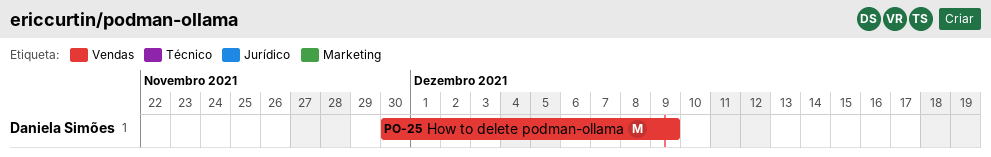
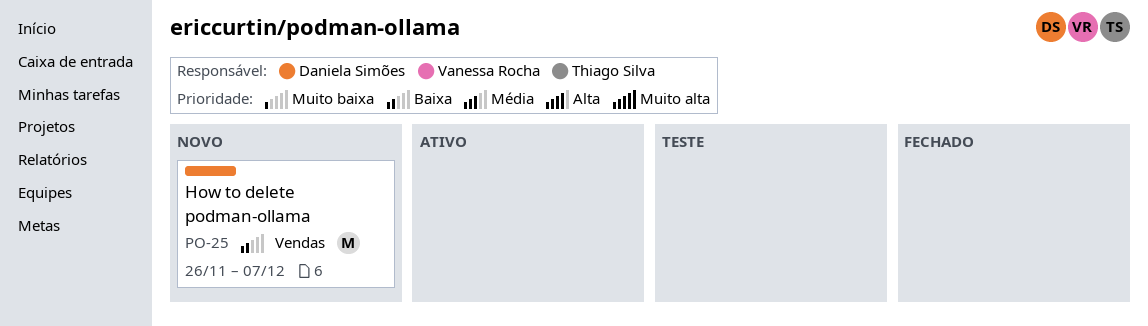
PO-25, start: Nov 30 -> Nov 26
PO-25, due: Dec 9 -> Dec 7

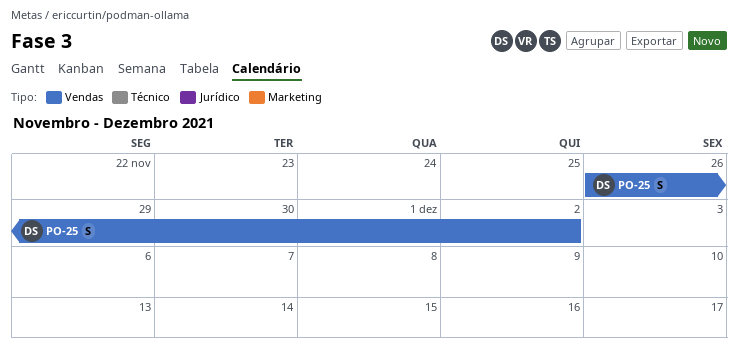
PO-25, estimate: M -> S
PO-25, due: Dec 7 -> Dec 2

